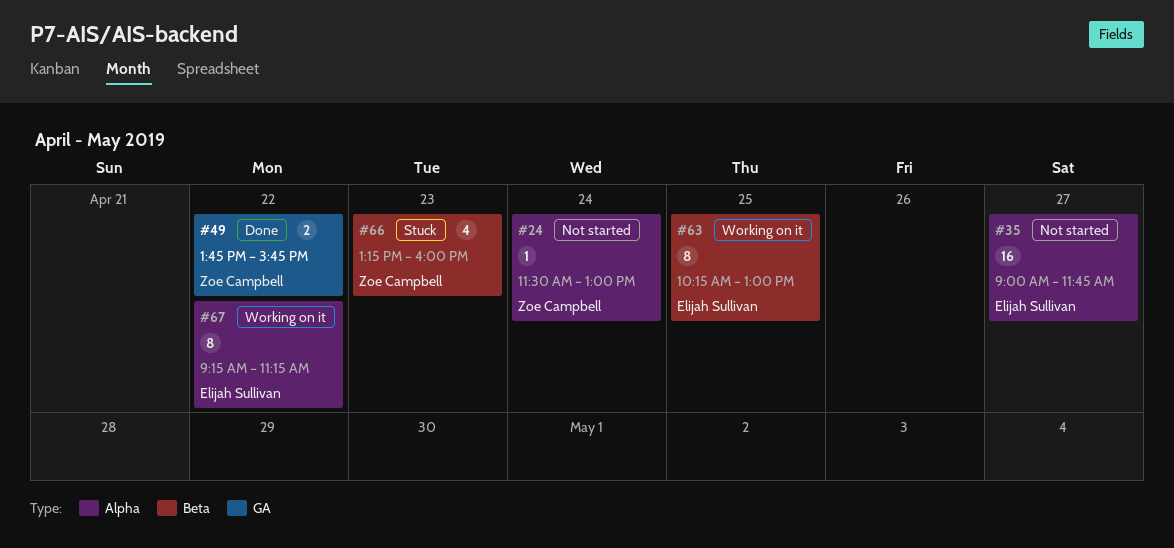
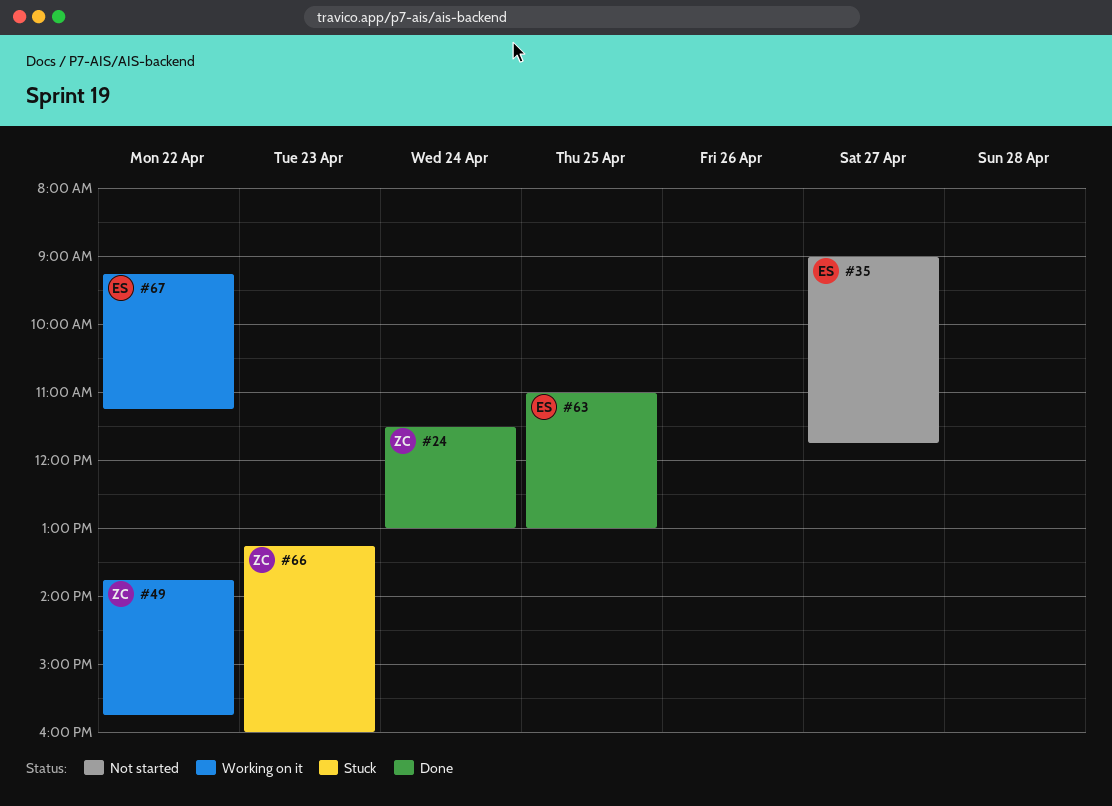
#24, status: Not started -> Done
#49, status: Done -> Working on it
#63, status: Working on it -> Done
#63, begins: 10:15 -> 11:00

